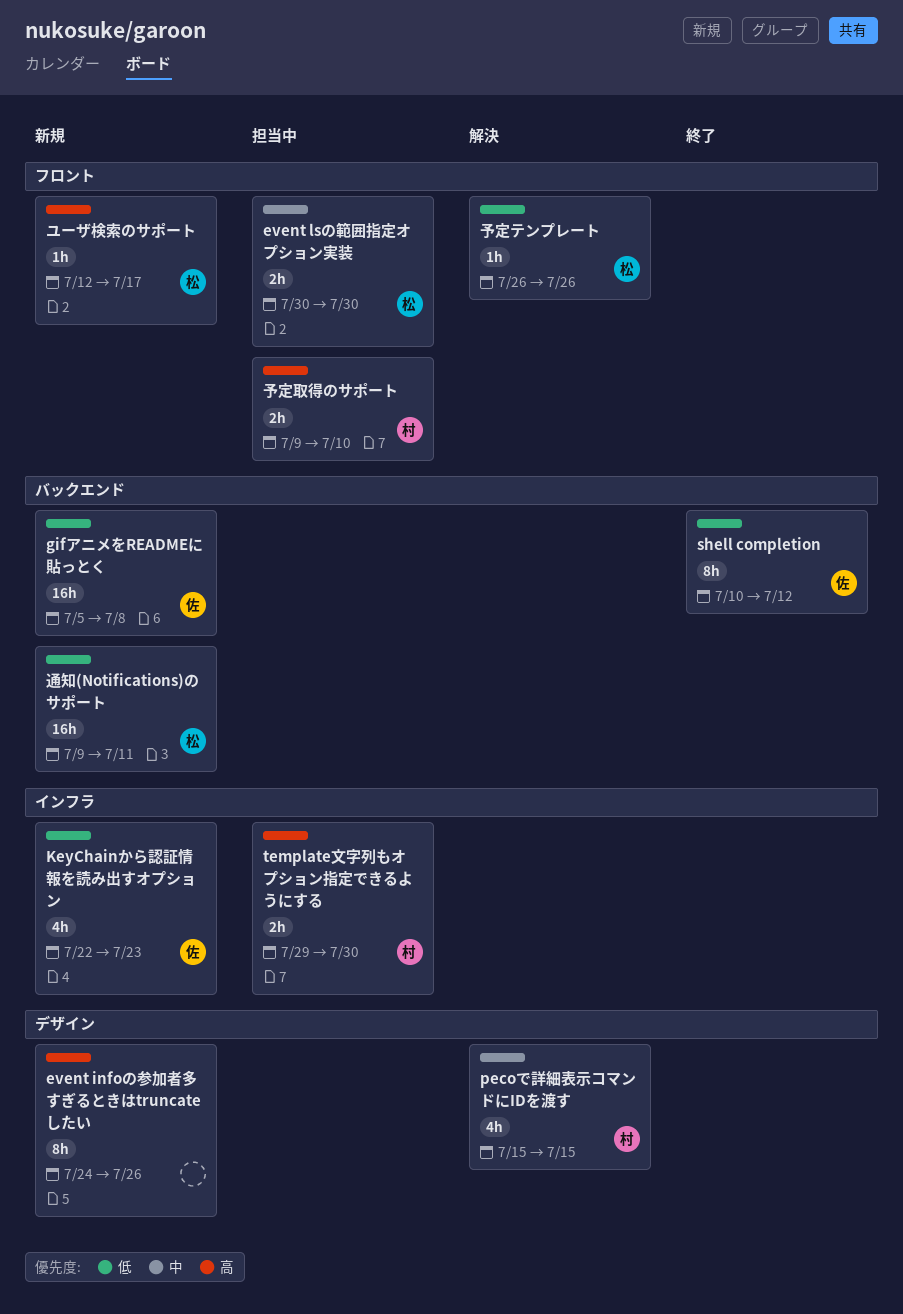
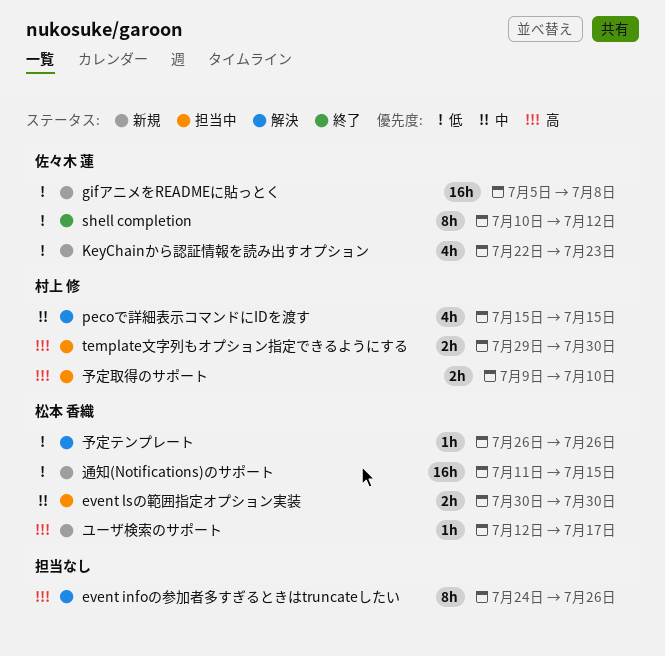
event infoの参加者多すぎるときはtruncateしたい, status: 新規 -> 解決
通知(Notifications)のサポート, start: Jul 9 -> Jul 11
通知(Notifications)のサポート, due: Jul 11 -> Jul 15

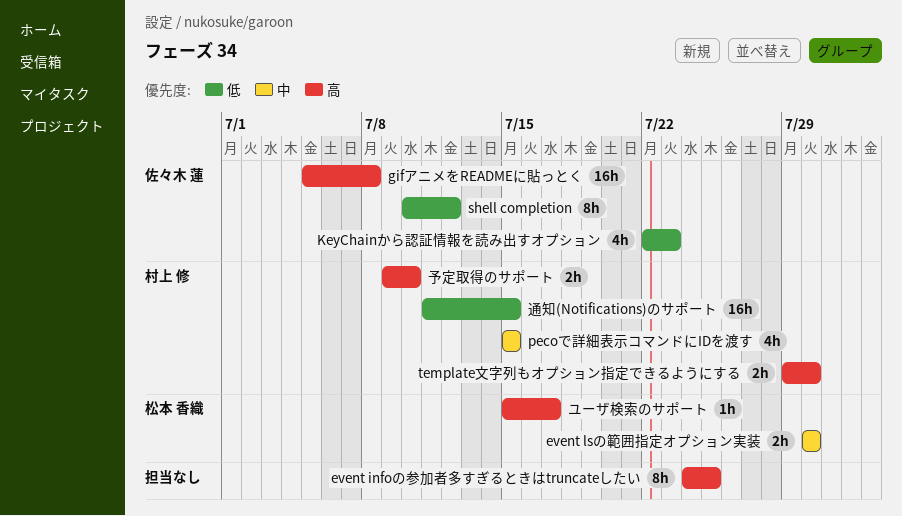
event infoの参加者多すぎるときはtruncateしたい, due: Jul 26 -> Jul 25
gifアニメをREADMEに貼っとく, priority: 低 -> 高
ユーザ検索のサポート, start: Jul 12 -> Jul 15
予定テンプレート: present -> none
通知(Notifications)のサポート, owner: 松本 香織 -> 村上 修

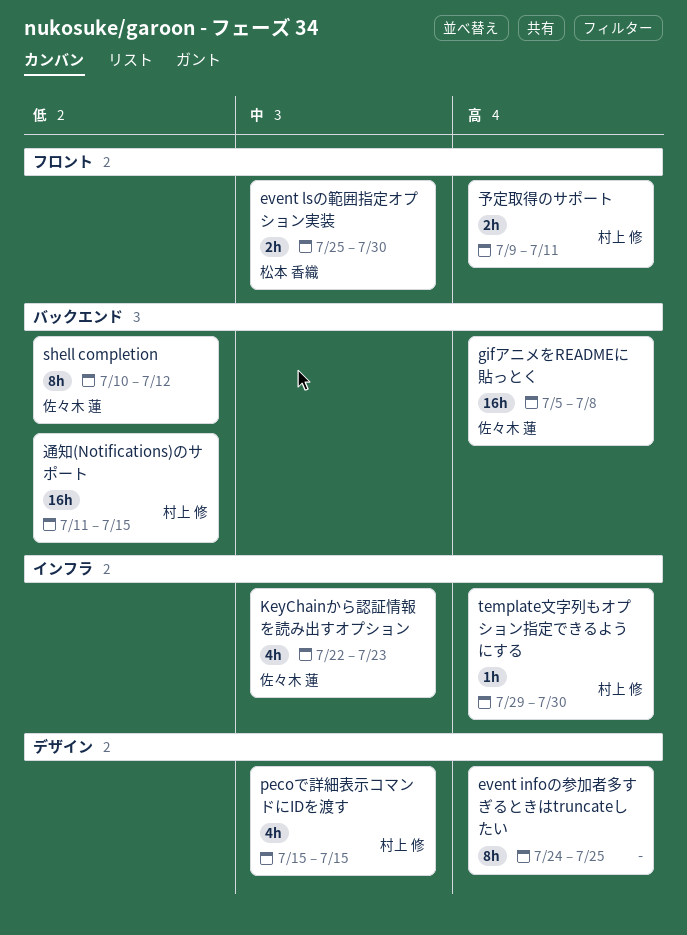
event lsの範囲指定オプション実装, start: Jul 30 -> Jul 25
KeyChainから認証情報を読み出すオプション, priority: 低 -> 中
template文字列もオプション指定できるようにする, estimate: 2h -> 1h
ユーザ検索のサポート: present -> none
予定取得のサポート, due: Jul 10 -> Jul 11

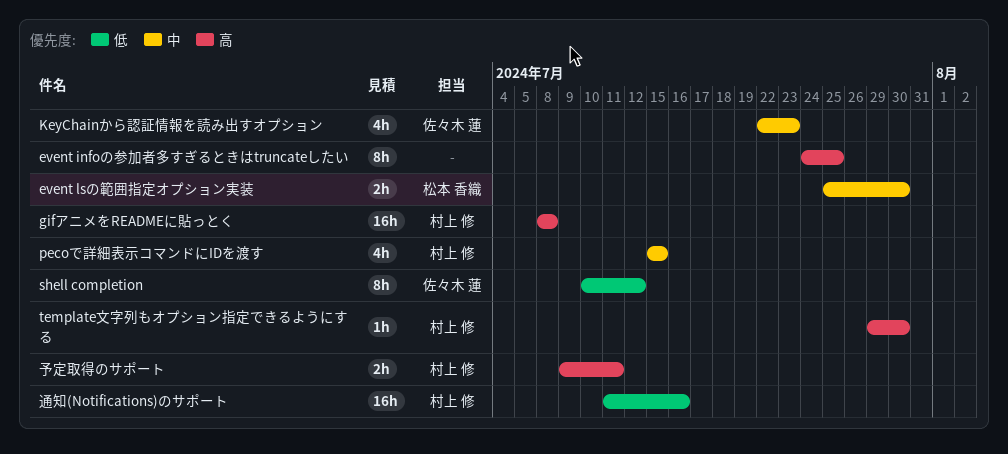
gifアニメをREADMEに貼っとく, owner: 佐々木 蓮 -> 村上 修
gifアニメをREADMEに貼っとく, start: Jul 5 -> Jul 8
通知(Notifications)のサポート, due: Jul 15 -> Jul 16

